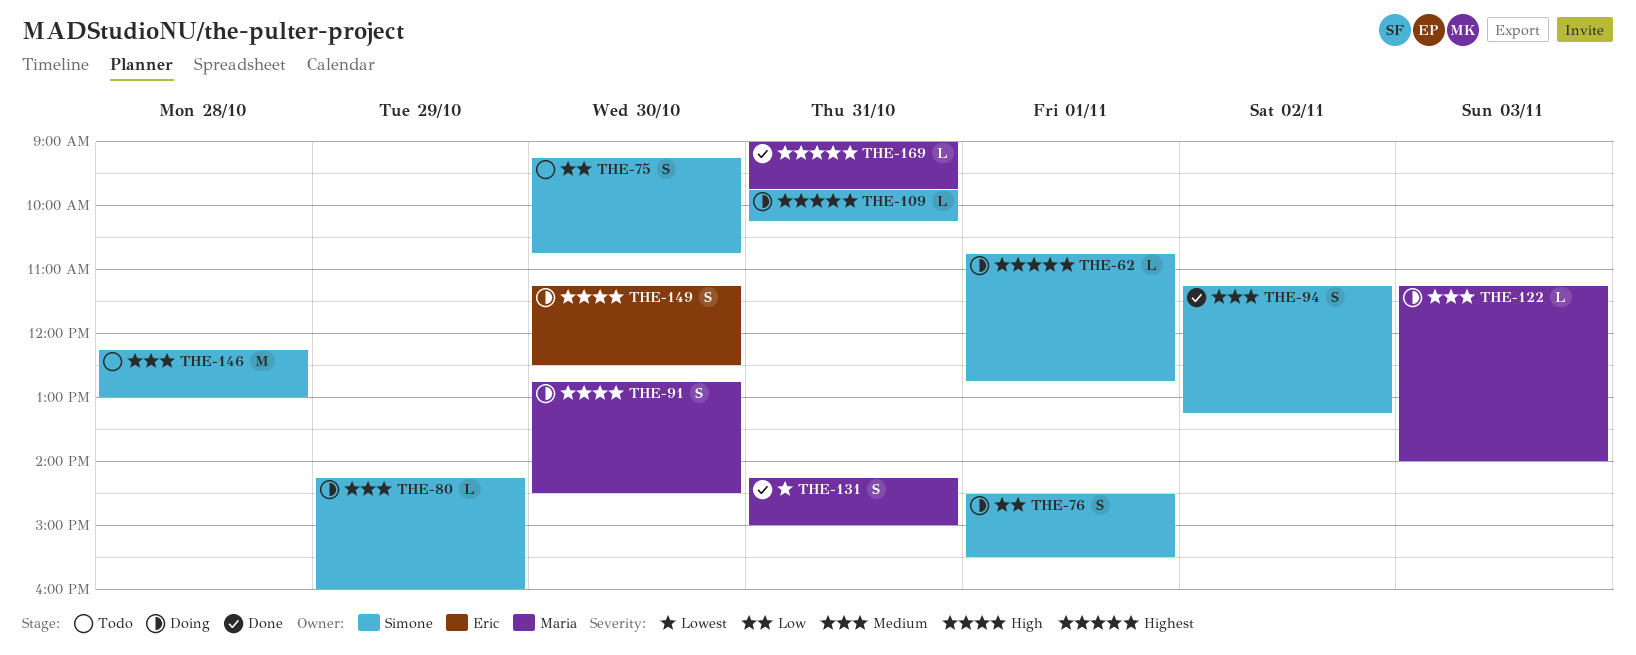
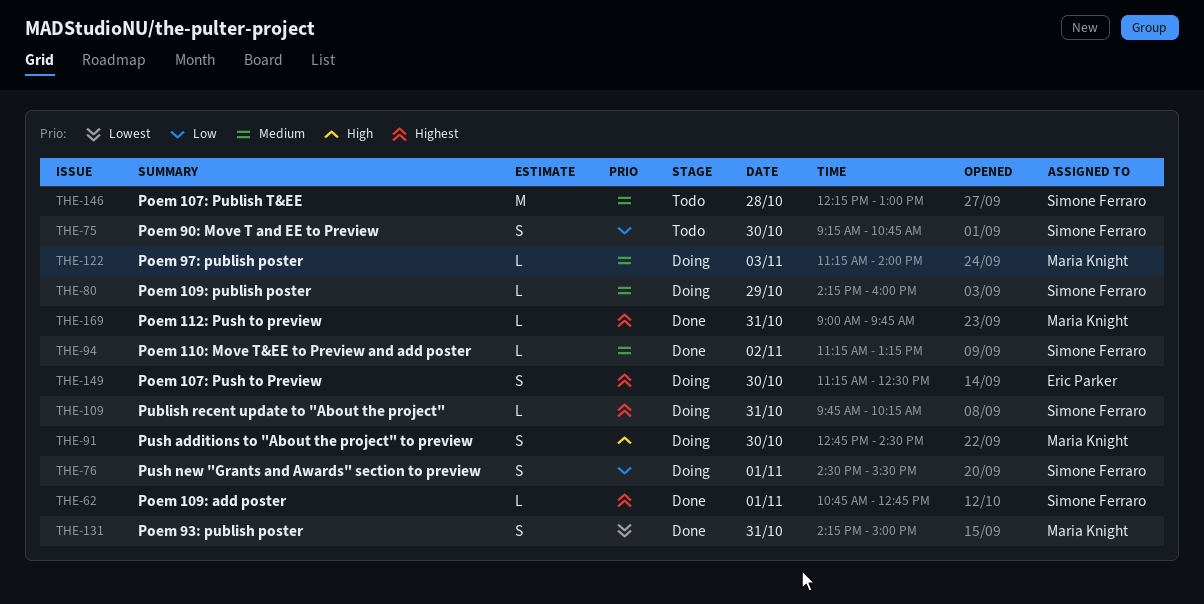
THE-62, status: Doing -> Done
THE-94, estimate: S -> L
THE-149, priority: High -> Highest

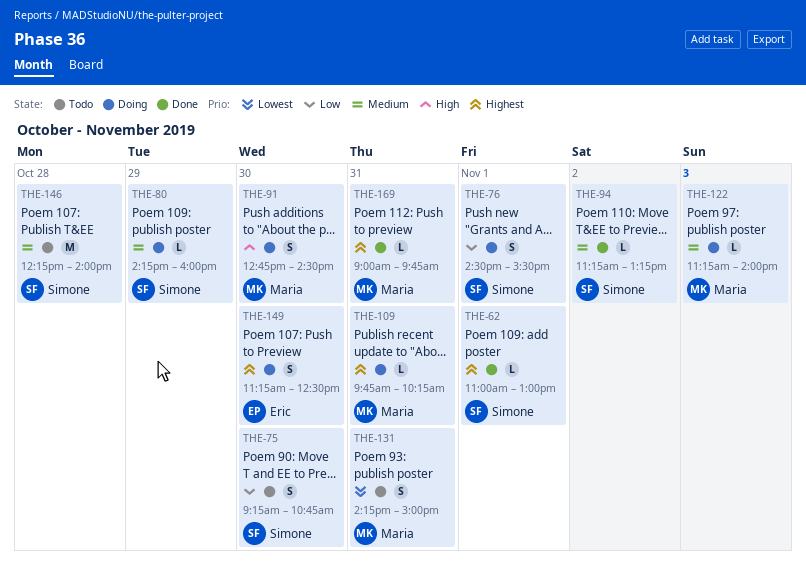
THE-62, begins: 10:45 -> 11:00
THE-62, ends: 12:45 -> 13:00
THE-109, owner: Simone Ferraro -> Maria Knight
THE-131, status: Done -> Todo
THE-146, ends: 13:00 -> 14:00

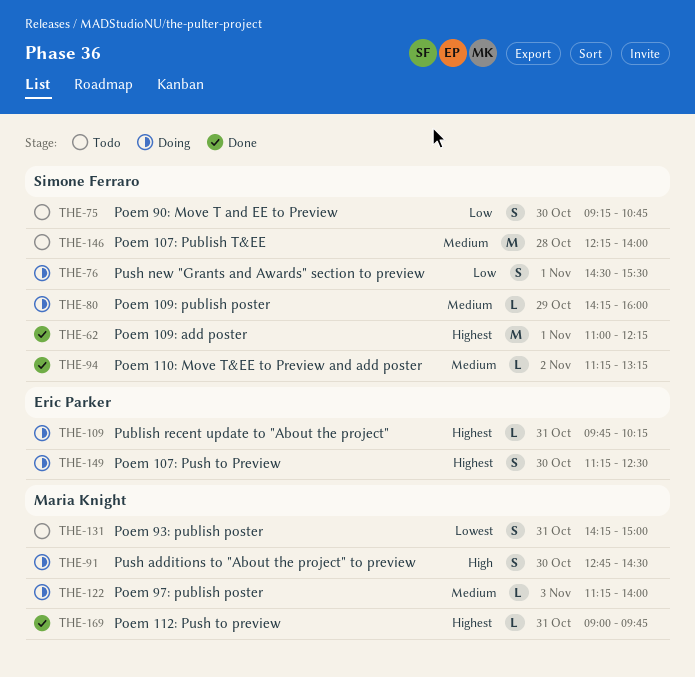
THE-62, estimate: L -> M
THE-62, ends: 13:00 -> 12:15
THE-109, owner: Maria Knight -> Eric Parker

